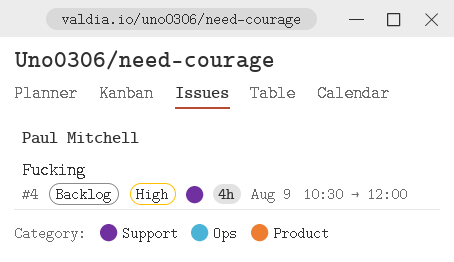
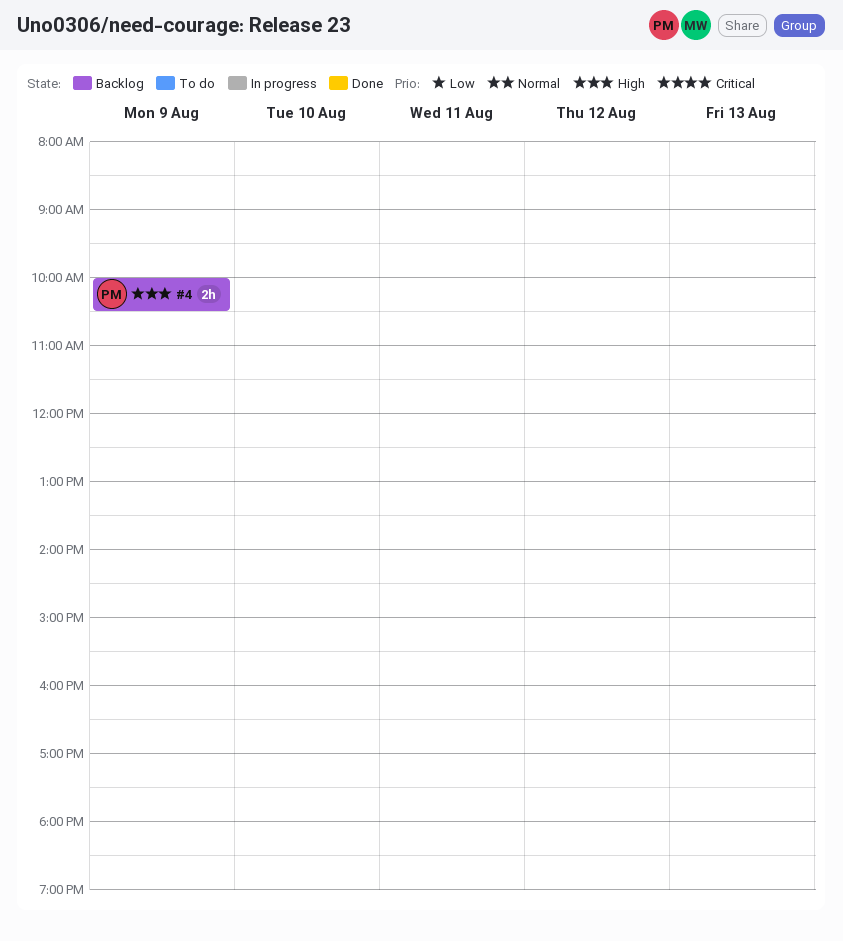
#4, estimate: 4h -> 2h
#4, begins: 10:30 -> 10:00
#4, ends: 12:00 -> 10:30

